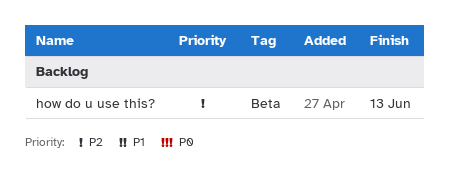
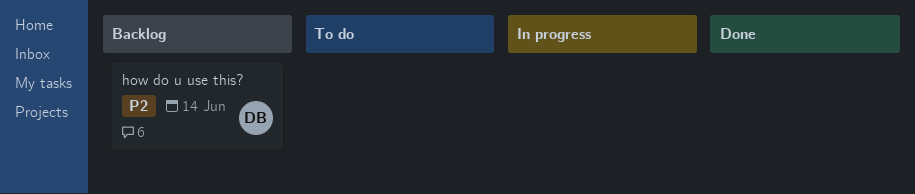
how do u use this?, due: Jun 13 -> Jun 14

